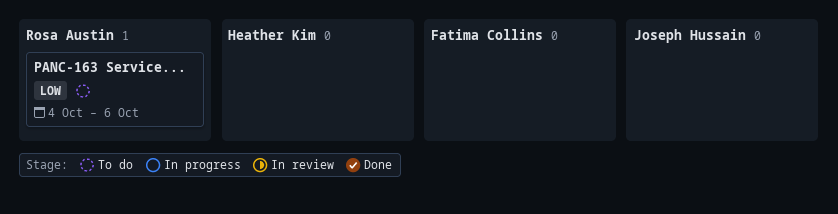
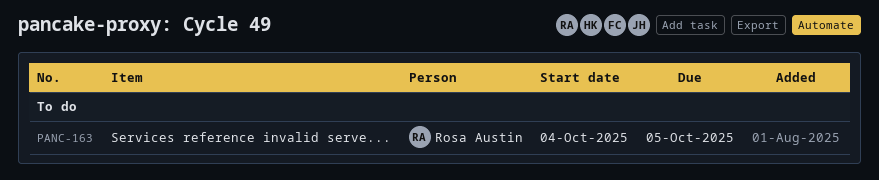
PANC-163, due: Oct 6 -> Oct 5

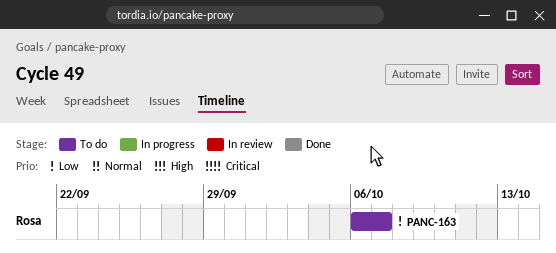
PANC-163, start: Oct 4 -> Oct 6
PANC-163, due: Oct 5 -> Oct 7

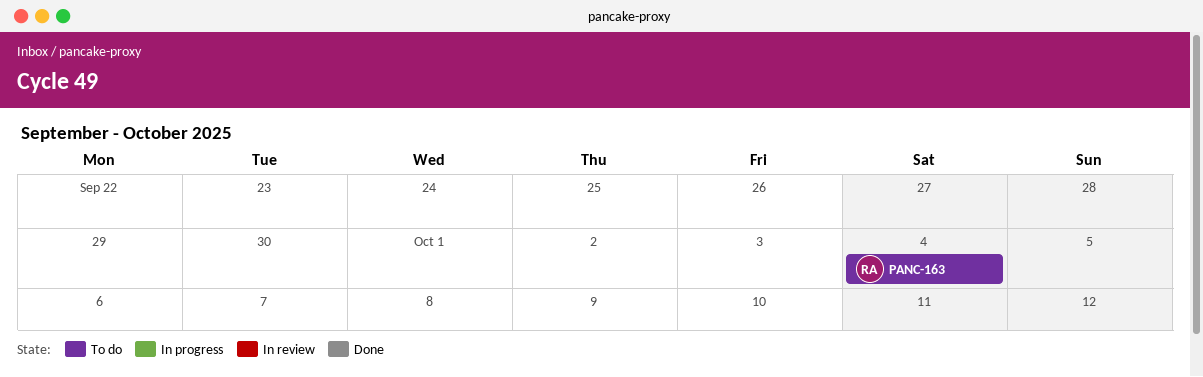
PANC-163, start: Oct 6 -> Oct 4
PANC-163, due: Oct 7 -> Oct 4

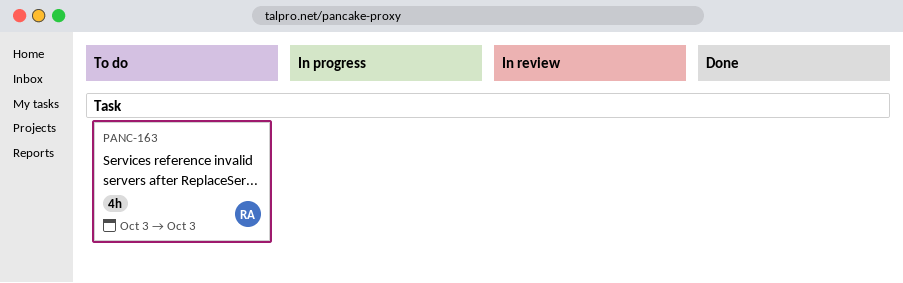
PANC-163, start: Oct 4 -> Oct 3
PANC-163, due: Oct 4 -> Oct 3

